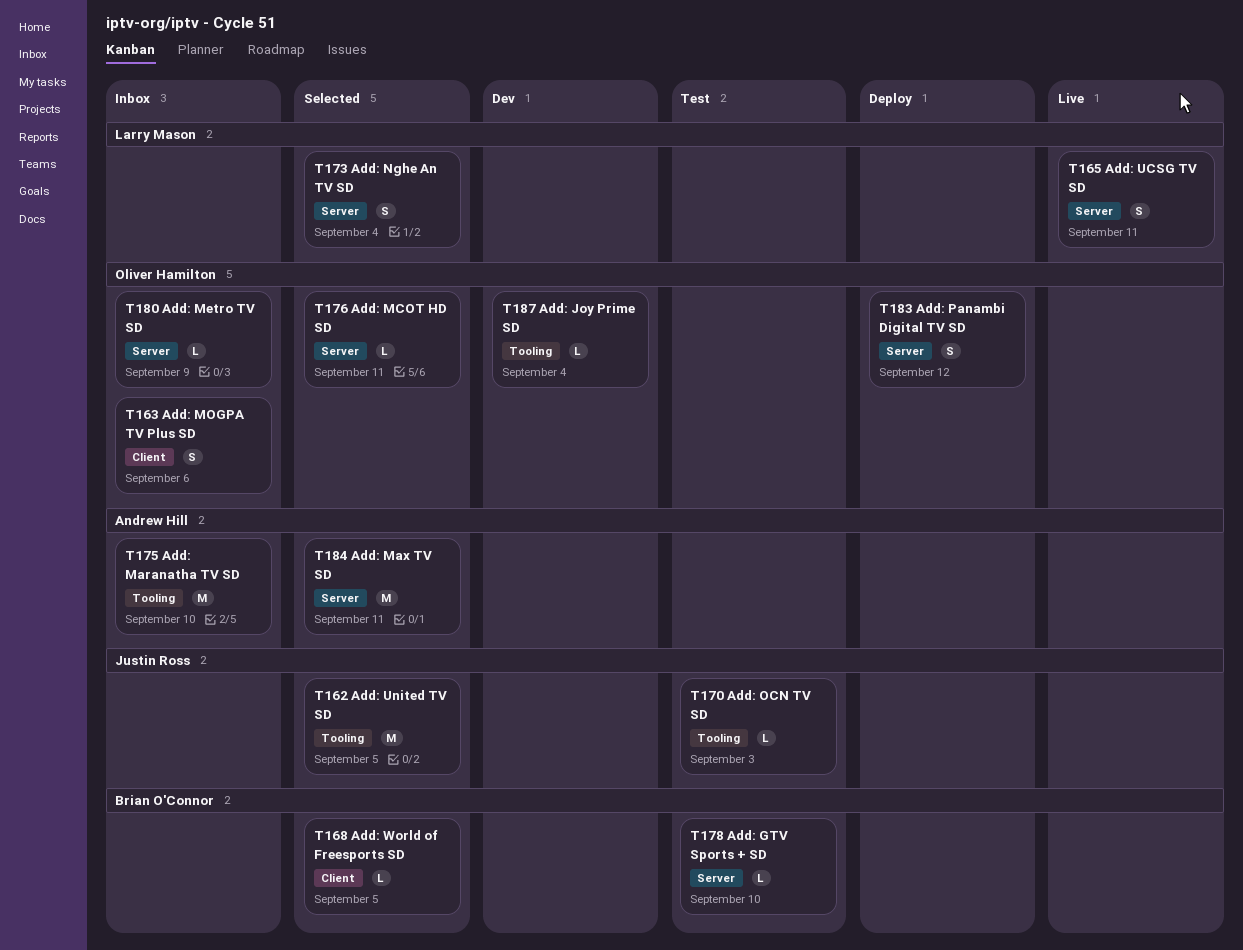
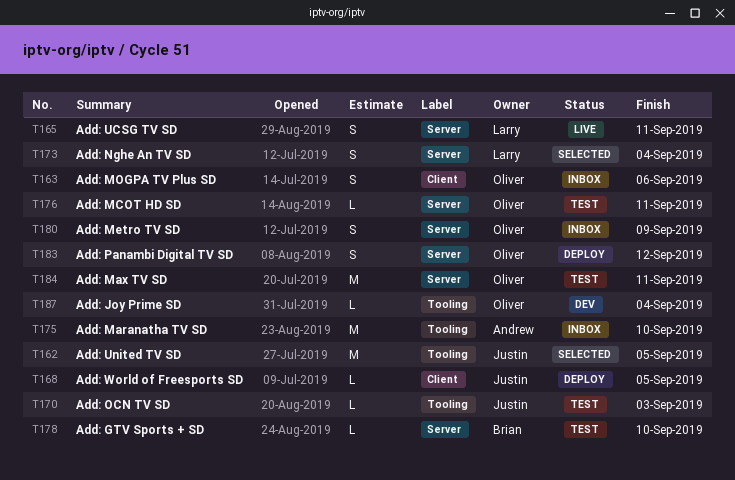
T168, status: Selected -> Deploy
T168, owner: Brian O'Connor -> Justin Ross
T176, status: Selected -> Test
T180, estimate: L -> S
T184, status: Selected -> Test
T184, owner: Andrew Hill -> Oliver Hamilton

